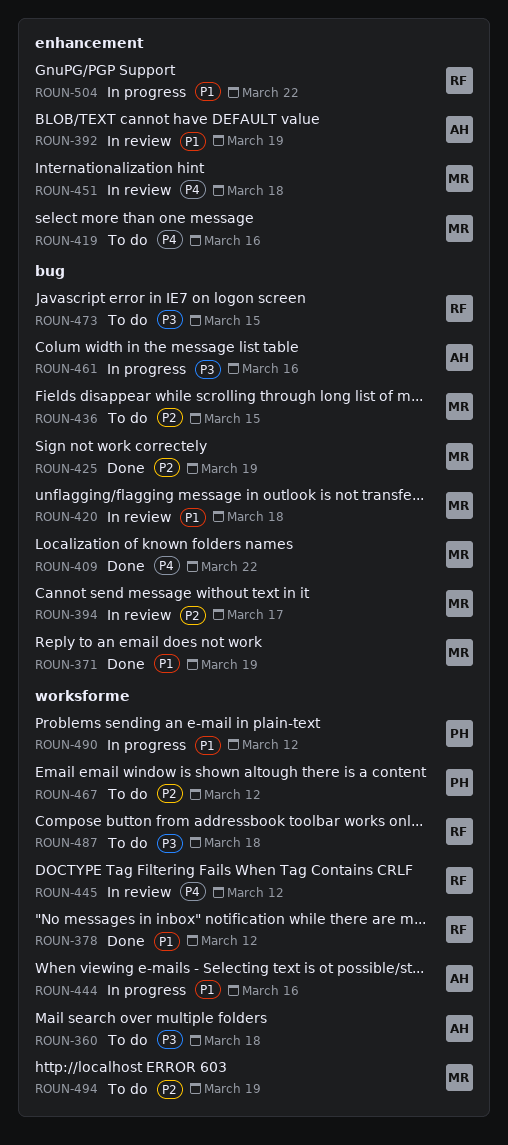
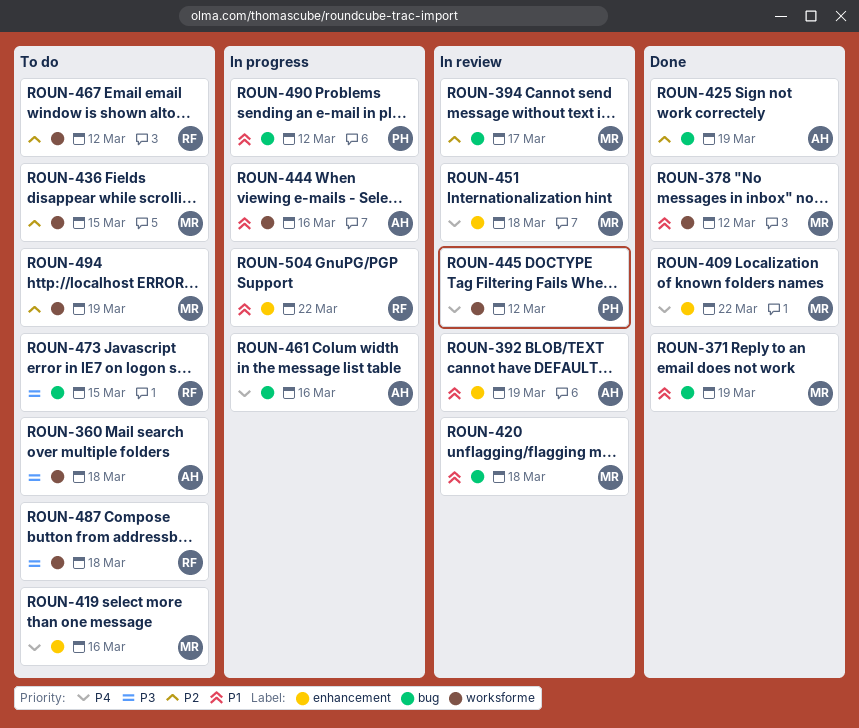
ROUN-378, owner: RF -> MR
ROUN-409, label: bug -> enhancement
ROUN-425, owner: MR -> AH
ROUN-436, label: bug -> worksforme
ROUN-445, owner: RF -> PH
ROUN-461, priority: P3 -> P4
ROUN-467, owner: PH -> RF
ROUN-490, label: worksforme -> bug

